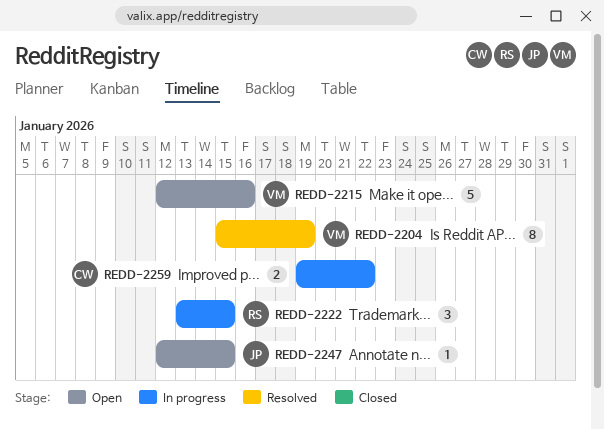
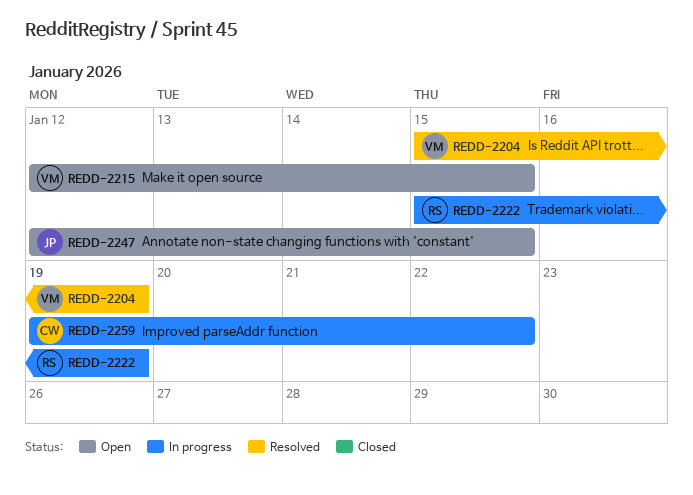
REDD-2215, due: Jan 16 -> Jan 15
REDD-2222, start: Jan 13 -> Jan 15
REDD-2222, due: Jan 15 -> Jan 19

